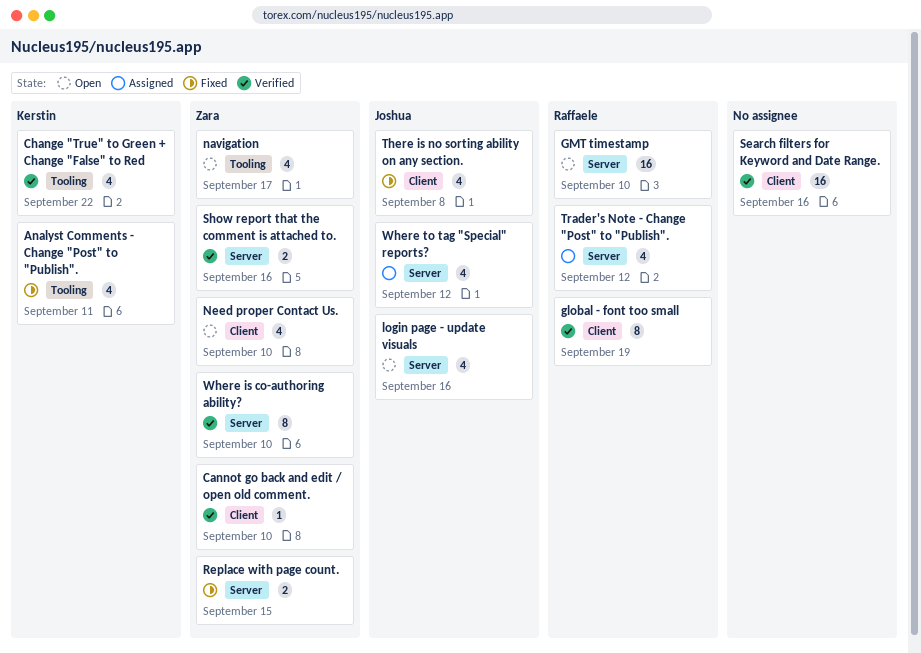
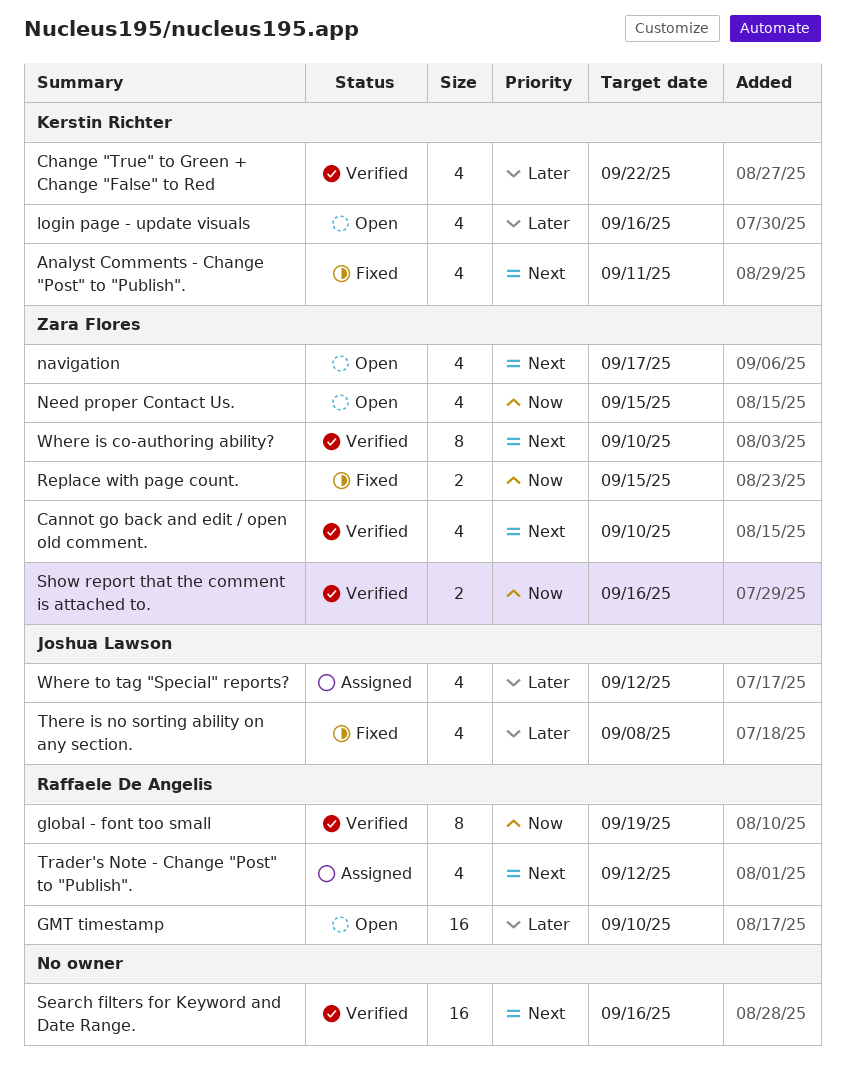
Cannot go back and edit / open old comment., estimate: 1 -> 4
login page - update visuals, owner: Joshua Lawson -> Kerstin Richter
Need proper Contact Us., due: Sep 10 -> Sep 15

